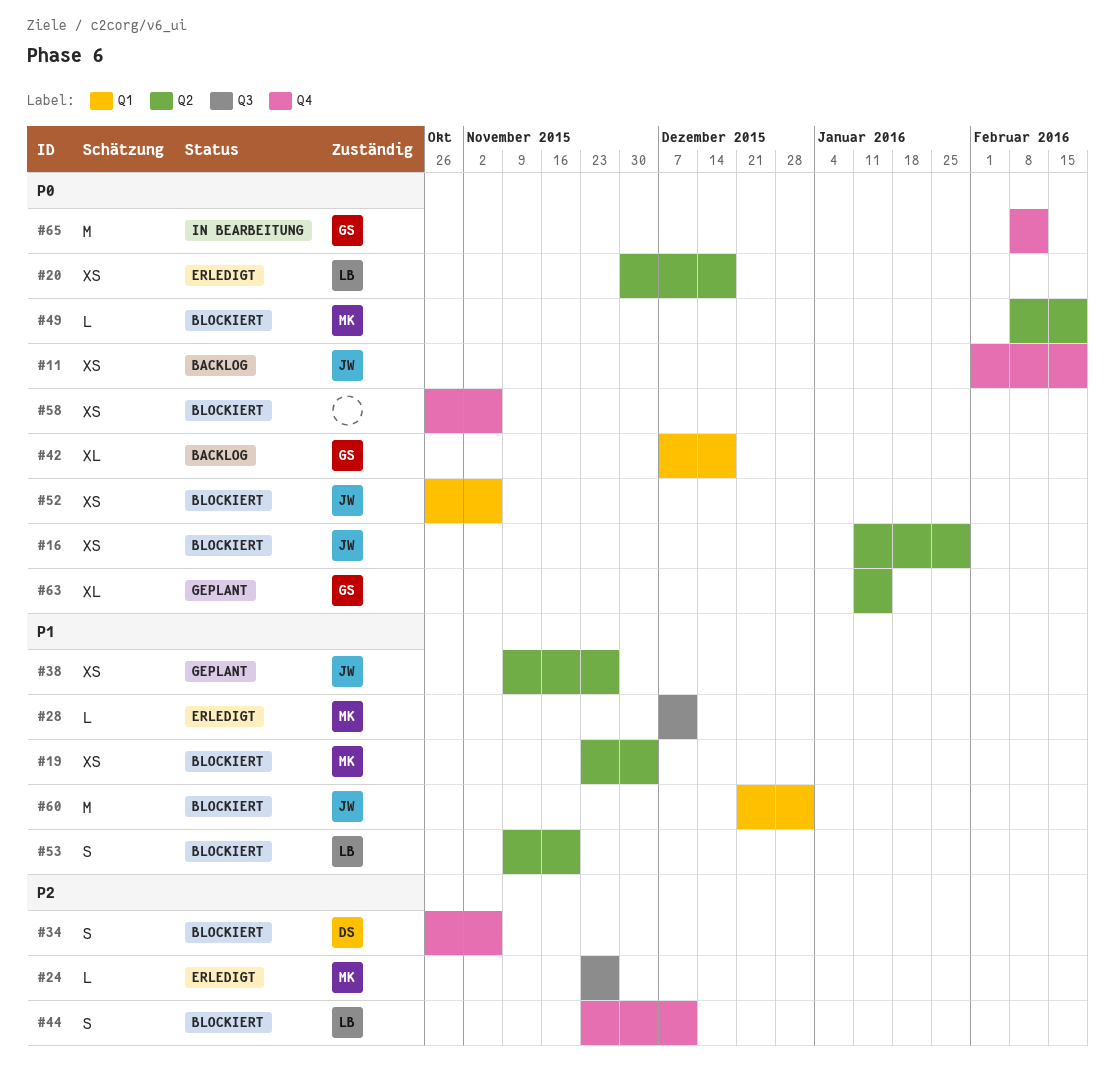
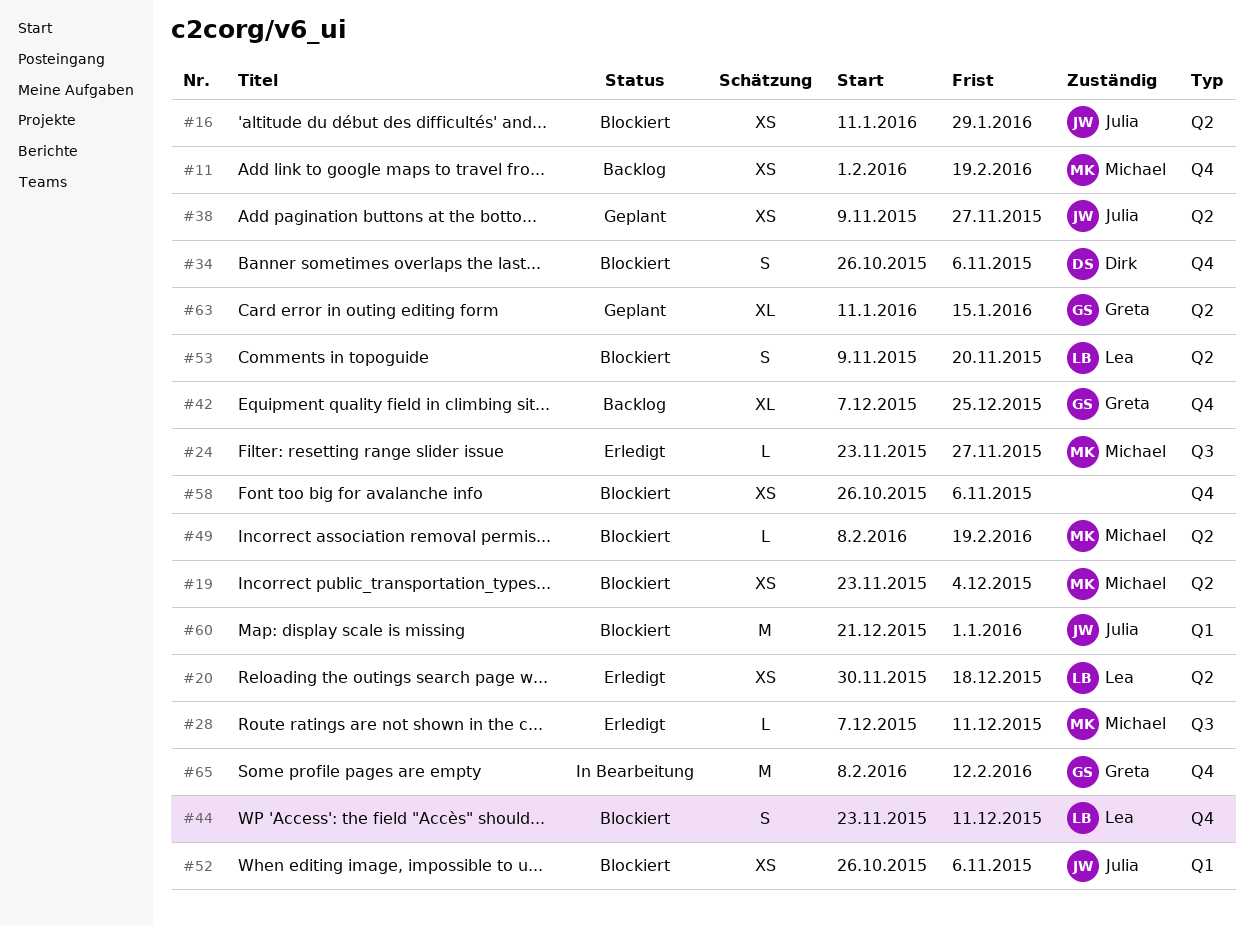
#11, owner: Julia -> Michael
#42, label: Q1 -> Q4
#42, due: Dec 18 -> Dec 25

